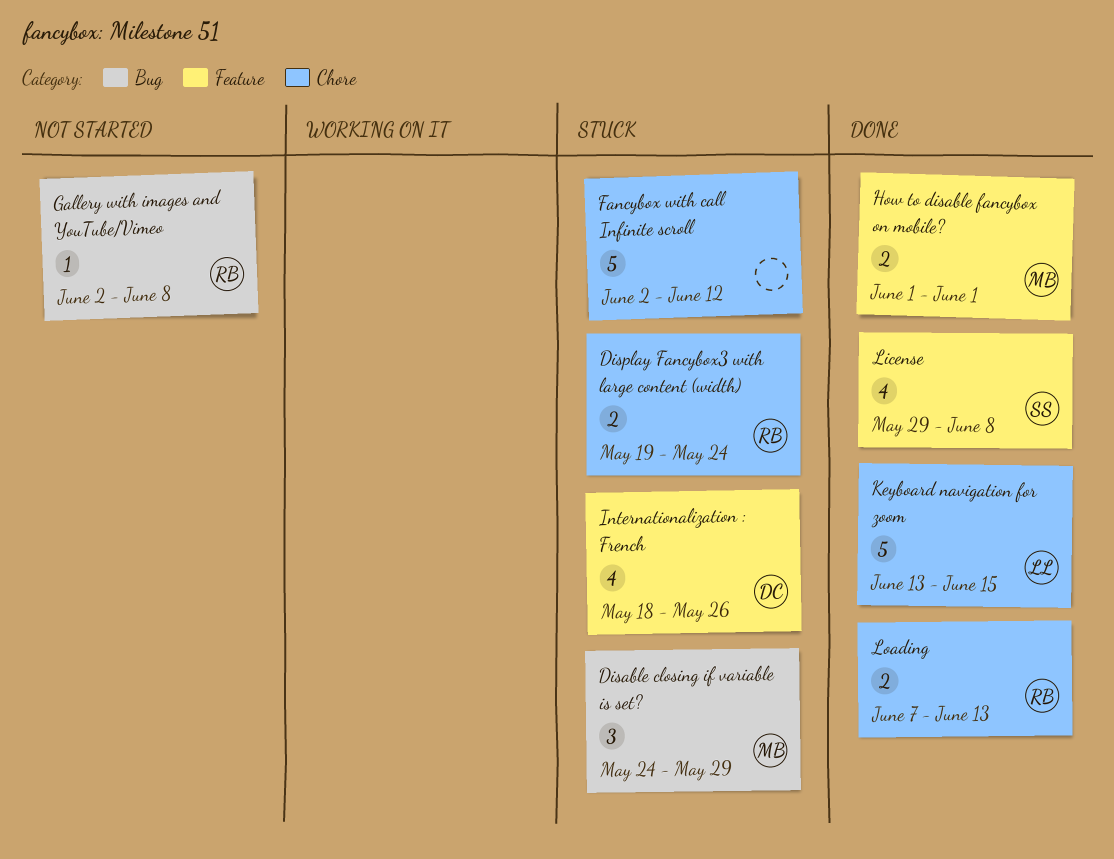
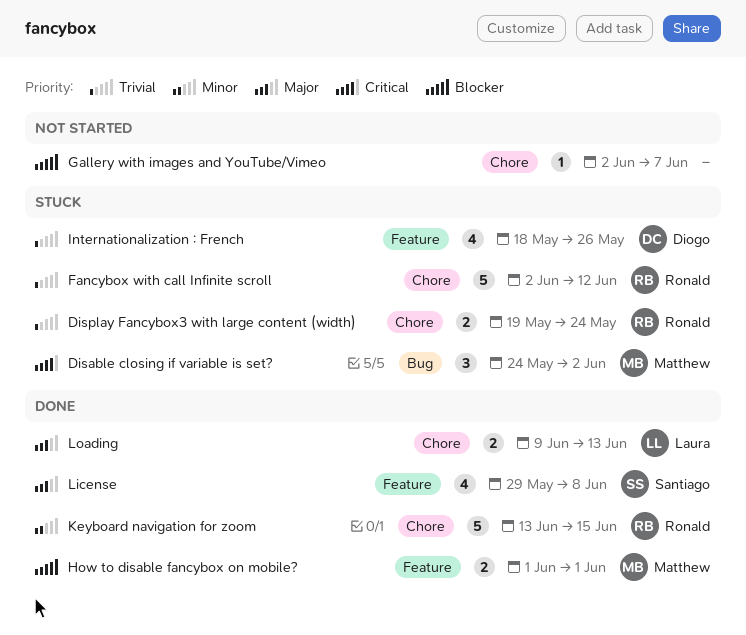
Disable closing if variable is set?, due: May 29 -> Jun 2
Fancybox with call Infinite scroll, owner: none -> Ronald
Gallery with images and YouTube/Vimeo, owner: Ronald -> none
Gallery with images and YouTube/Vimeo, label: Bug -> Chore
Gallery with images and YouTube/Vimeo, due: Jun 8 -> Jun 7
Keyboard navigation for zoom, owner: Laura -> Ronald
Loading, owner: Ronald -> Laura
Loading, start: Jun 7 -> Jun 9

